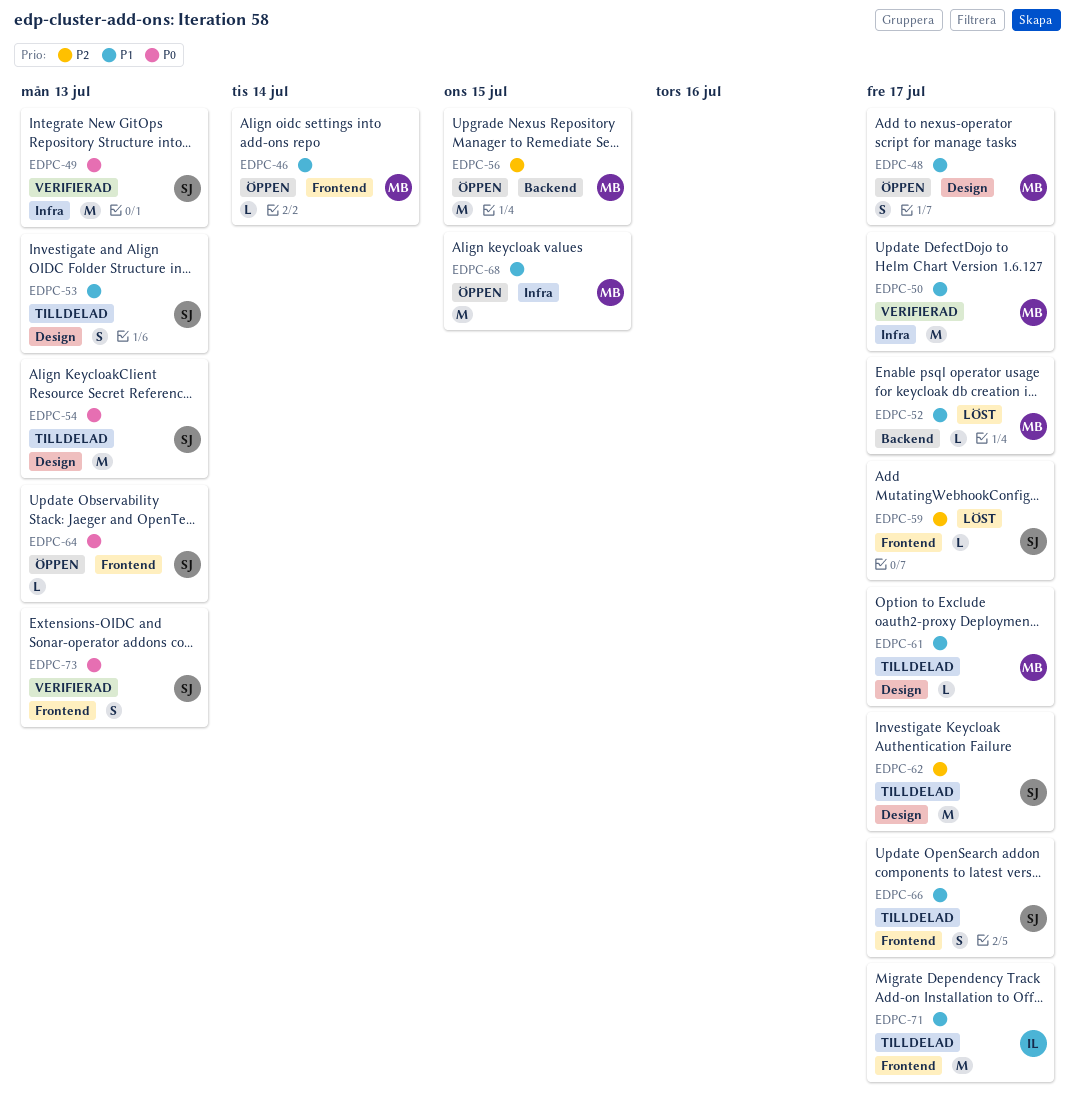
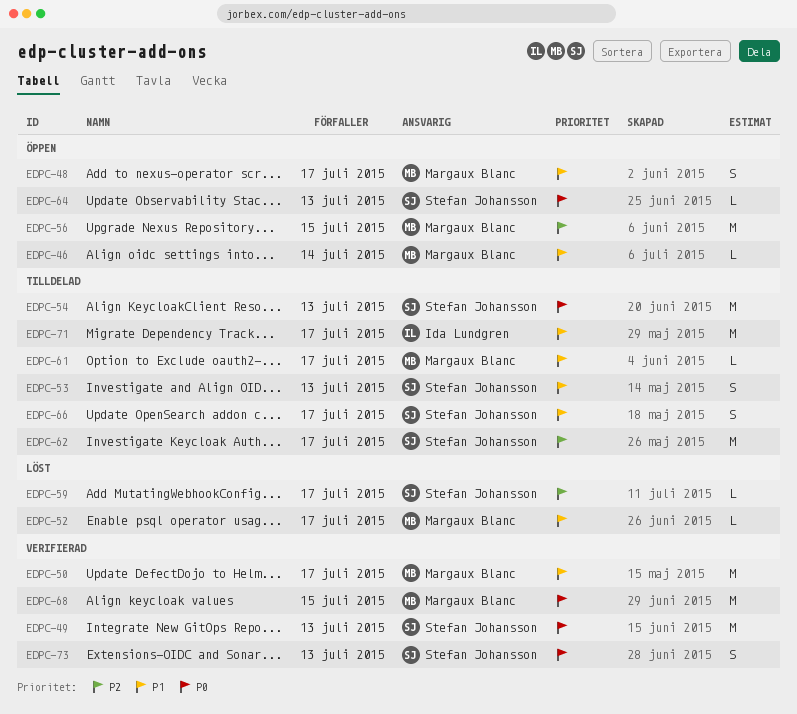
EDPC-68, status: Öppen -> Verifierad
EDPC-68, priority: P1 -> P0

